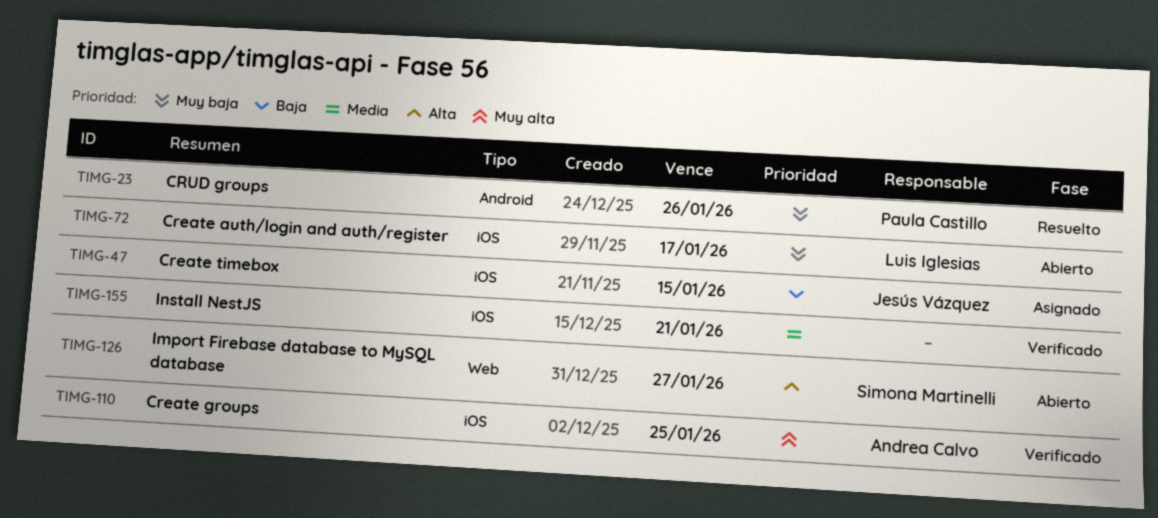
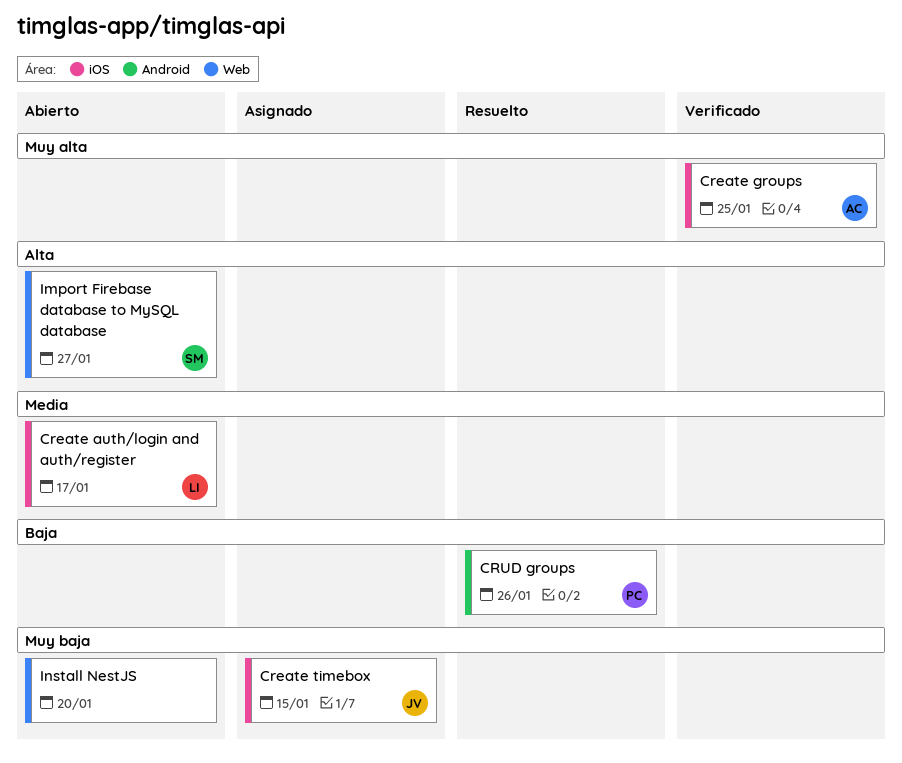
Create auth/login and auth/register, priority: Muy baja -> Media
Create timebox, priority: Baja -> Muy baja
CRUD groups, priority: Muy baja -> Baja
Install NestJS, status: Verificado -> Abierto
Install NestJS, priority: Media -> Muy baja
Install NestJS, label: iOS -> Web
Install NestJS, due: Jan 21 -> Jan 20

